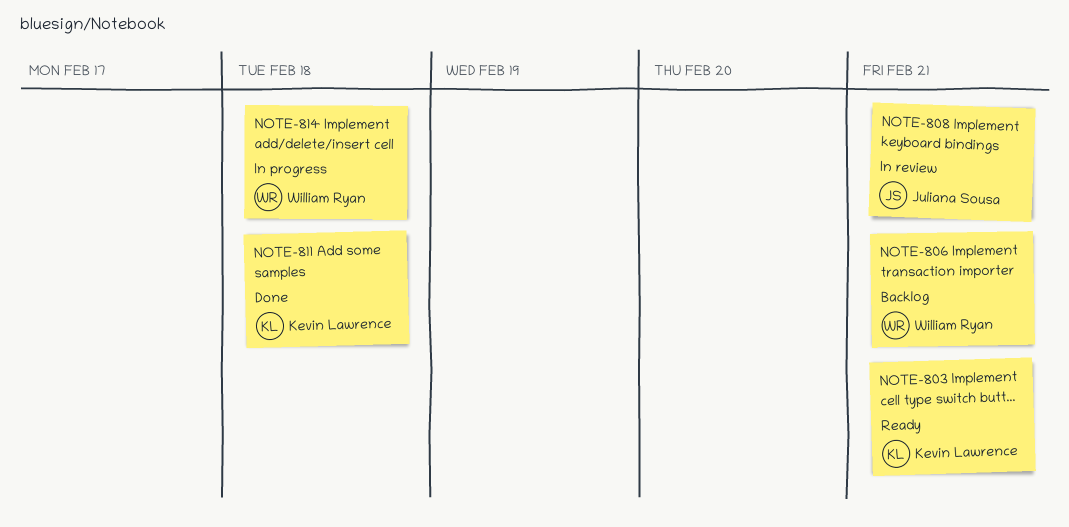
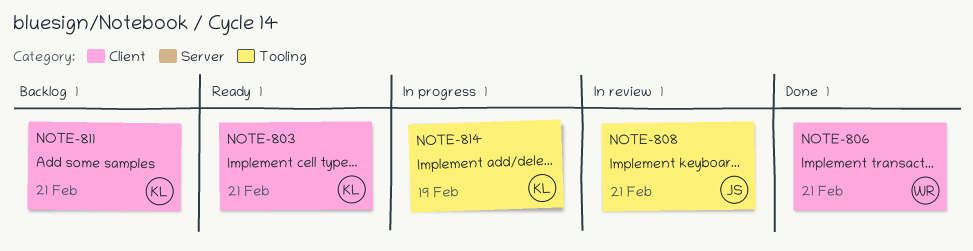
NOTE-806, status: Backlog -> Done
NOTE-811, status: Done -> Backlog
NOTE-811, due: Feb 18 -> Feb 21
NOTE-814, owner: William Ryan -> Kevin Lawrence
NOTE-814, due: Feb 18 -> Feb 19

